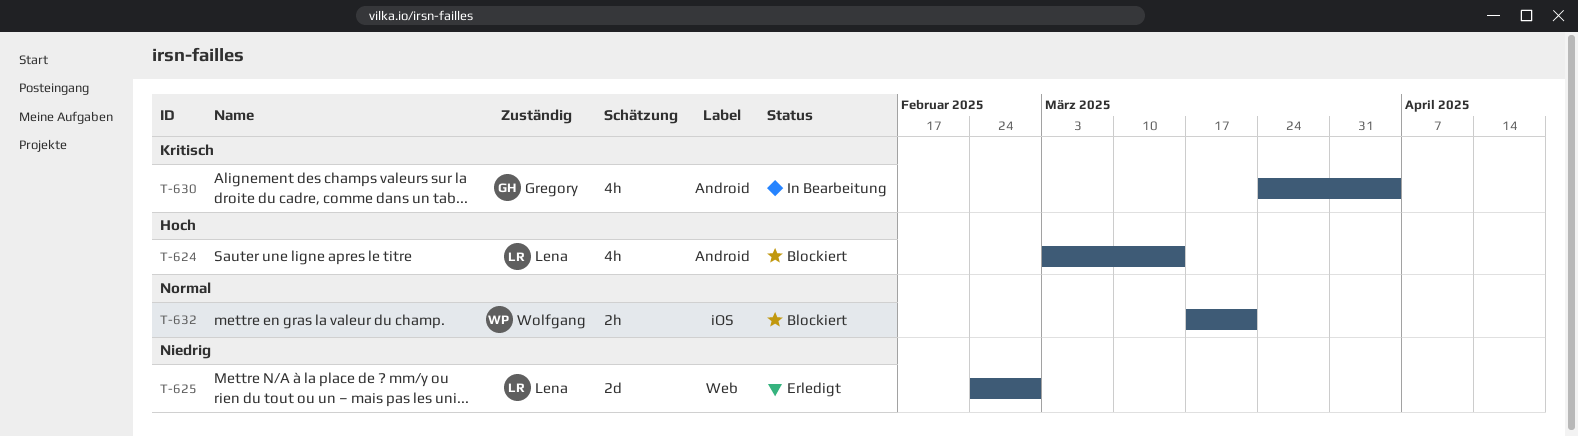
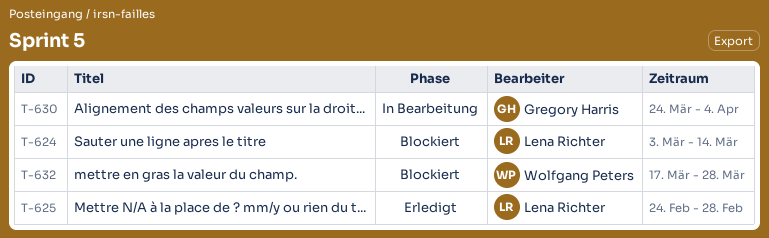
T-632, due: Mar 21 -> Mar 28

